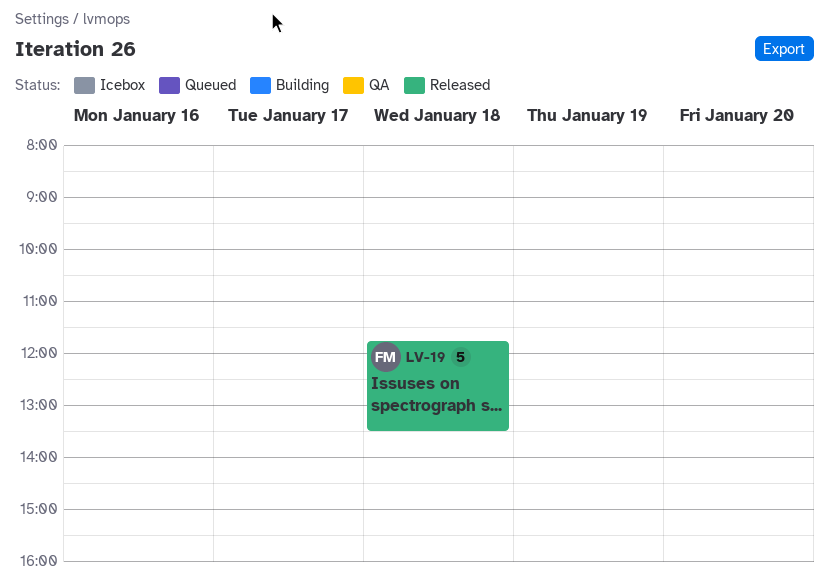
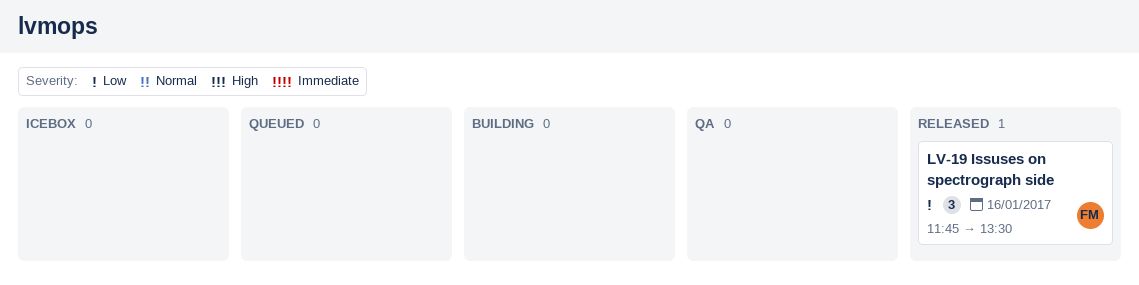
LV-19, estimate: 5 -> 3
LV-19, day: Jan 18 -> Jan 16

